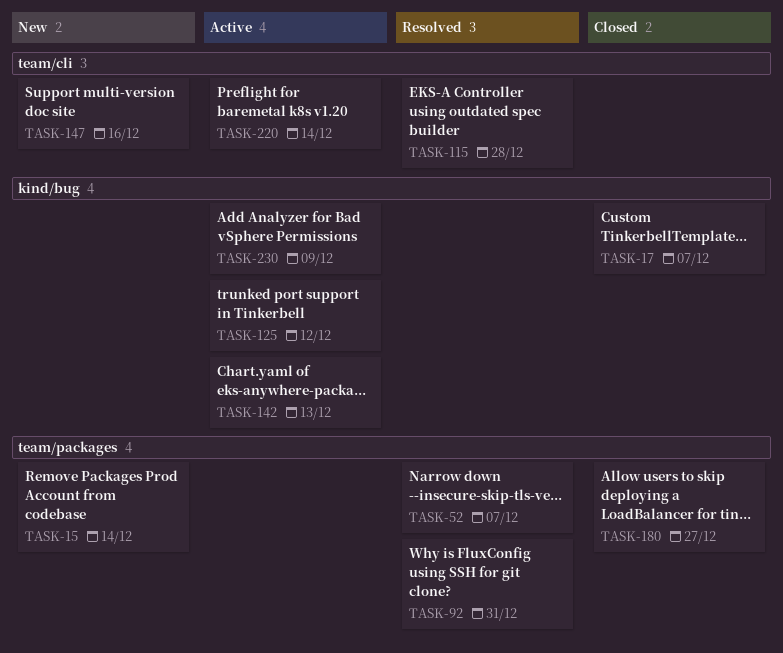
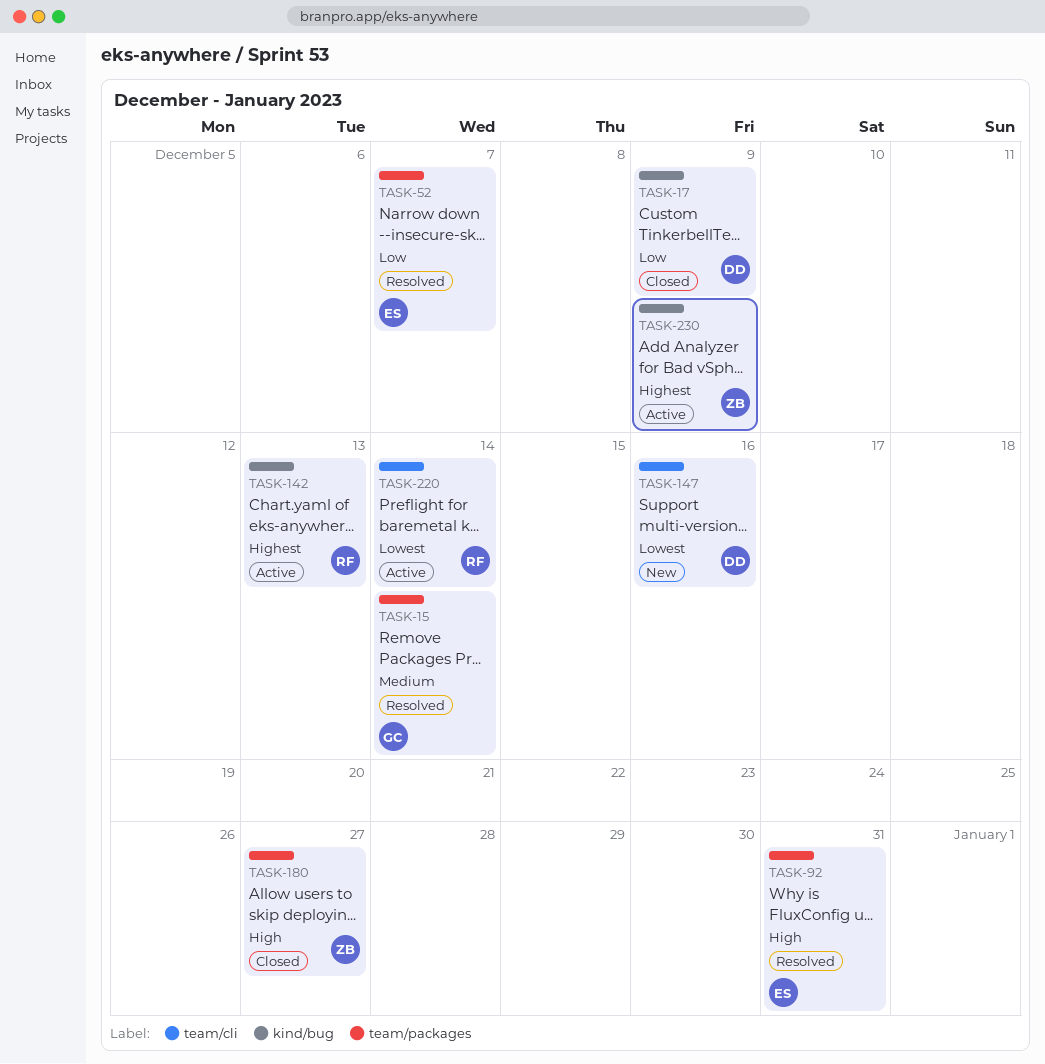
TASK-15, status: New -> Resolved
TASK-17, due: Dec 7 -> Dec 9
TASK-115: present -> none
TASK-125: present -> none

